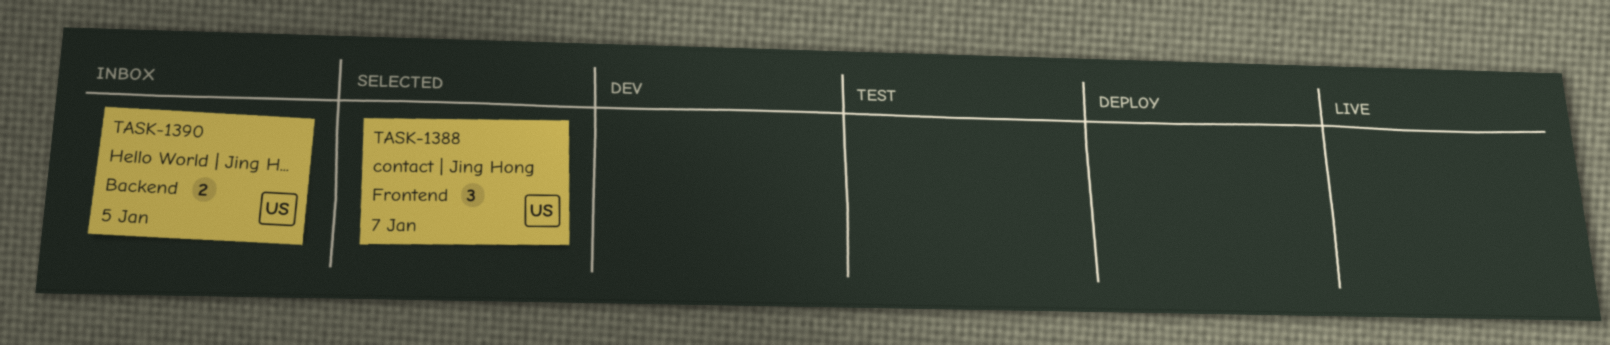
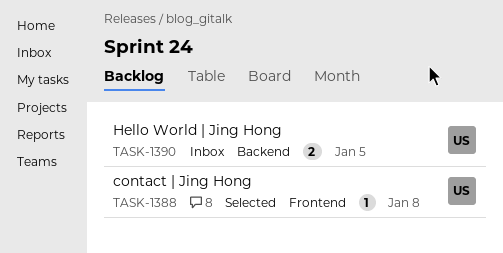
TASK-1388, estimate: 3 -> 1
TASK-1388, due: Jan 7 -> Jan 8

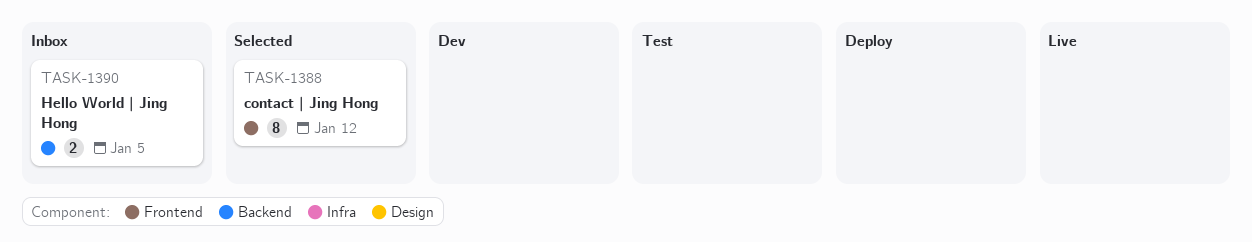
TASK-1388, estimate: 1 -> 8
TASK-1388, due: Jan 8 -> Jan 12

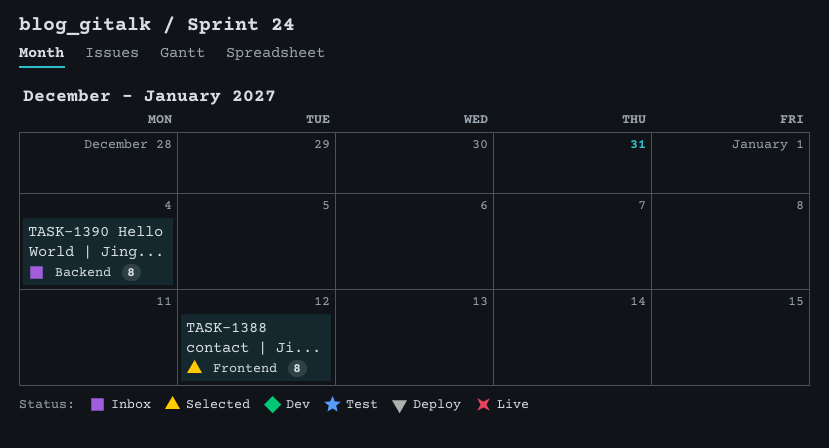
TASK-1390, estimate: 2 -> 8
TASK-1390, due: Jan 5 -> Jan 4

